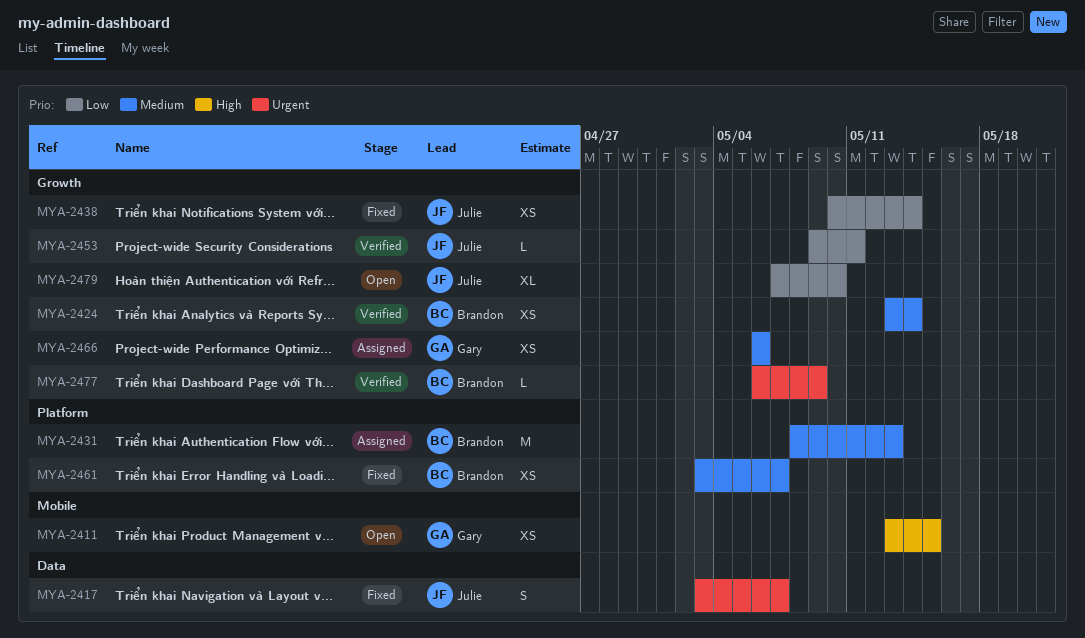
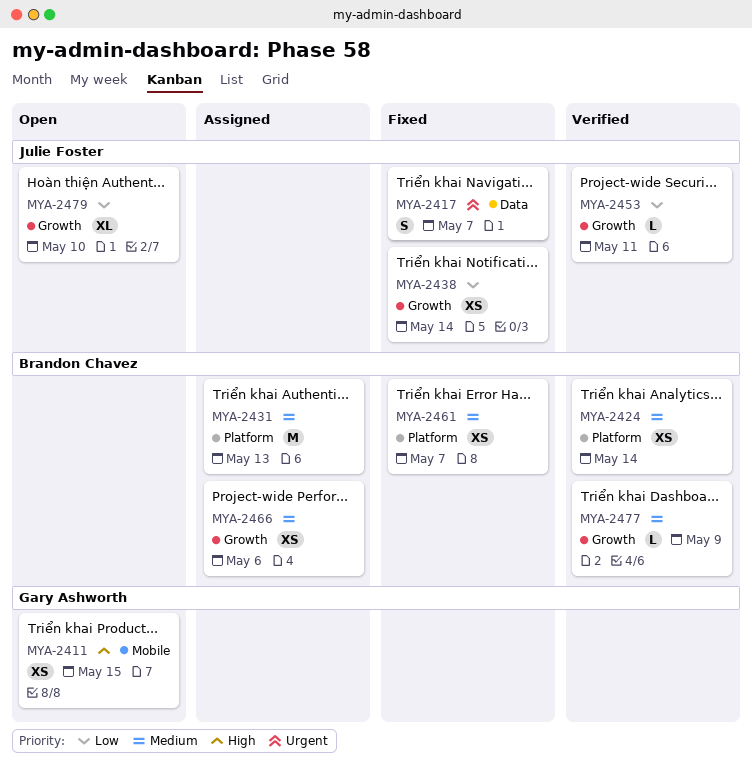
MYA-2424, label: Growth -> Platform
MYA-2466, owner: Gary Ashworth -> Brandon Chavez
MYA-2477, priority: Urgent -> Medium

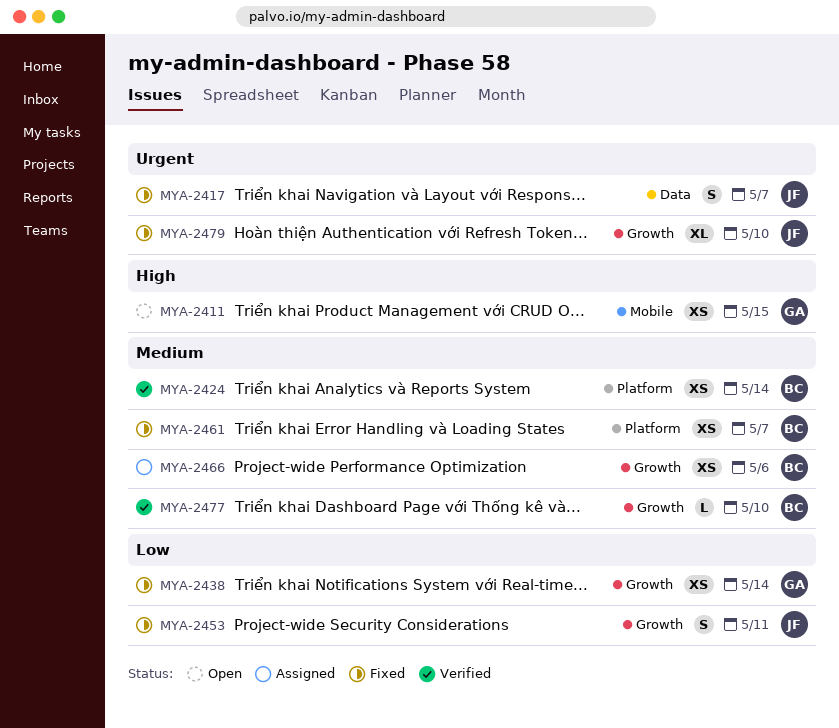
MYA-2431: present -> none
MYA-2438, owner: Julie Foster -> Gary Ashworth
MYA-2453, status: Verified -> Fixed
MYA-2453, estimate: L -> S
MYA-2477, due: May 9 -> May 10
MYA-2479, status: Open -> Fixed
MYA-2479, priority: Low -> Urgent

